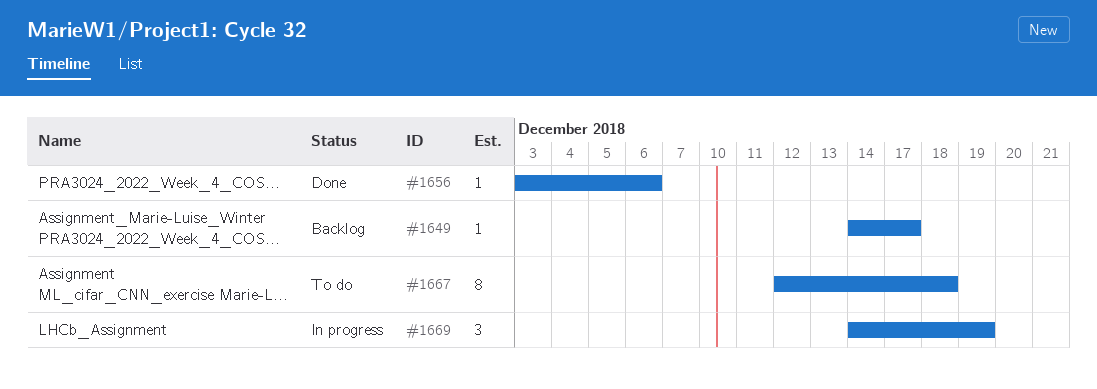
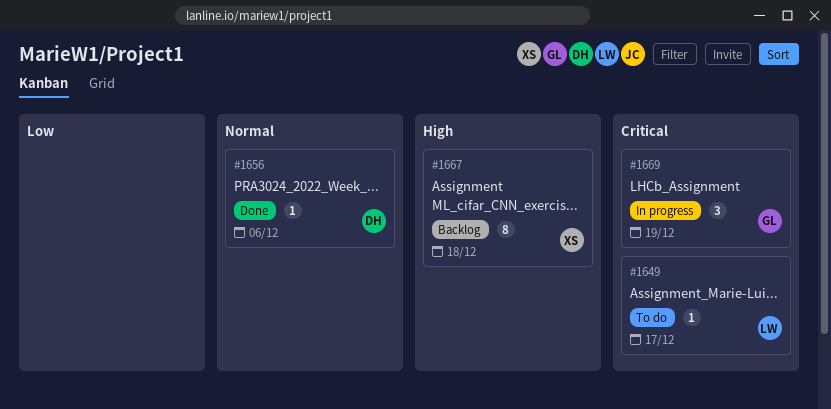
#1649, status: Backlog -> To do
#1667, status: To do -> Backlog

